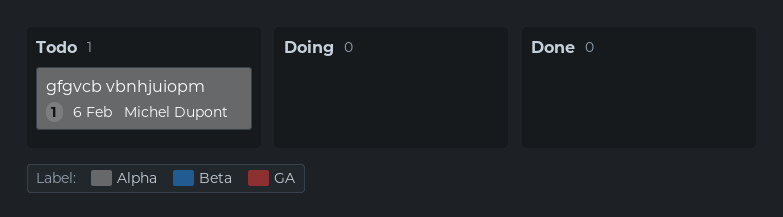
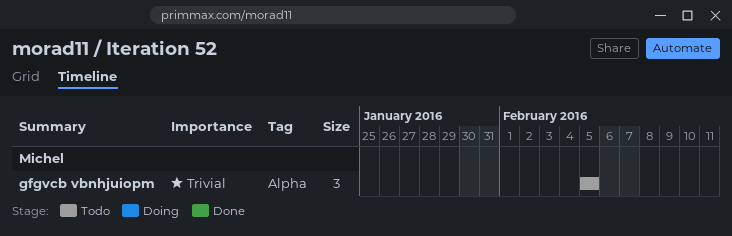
gfgvcb vbnhjuiopm, estimate: 1 -> 3
gfgvcb vbnhjuiopm, due: Feb 6 -> Feb 5

